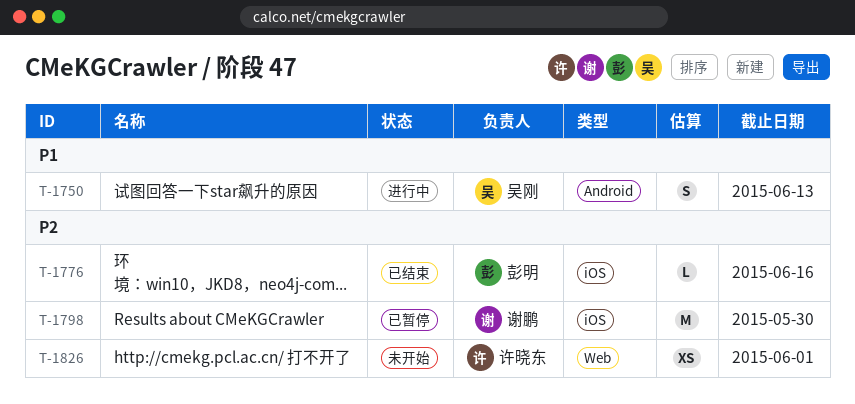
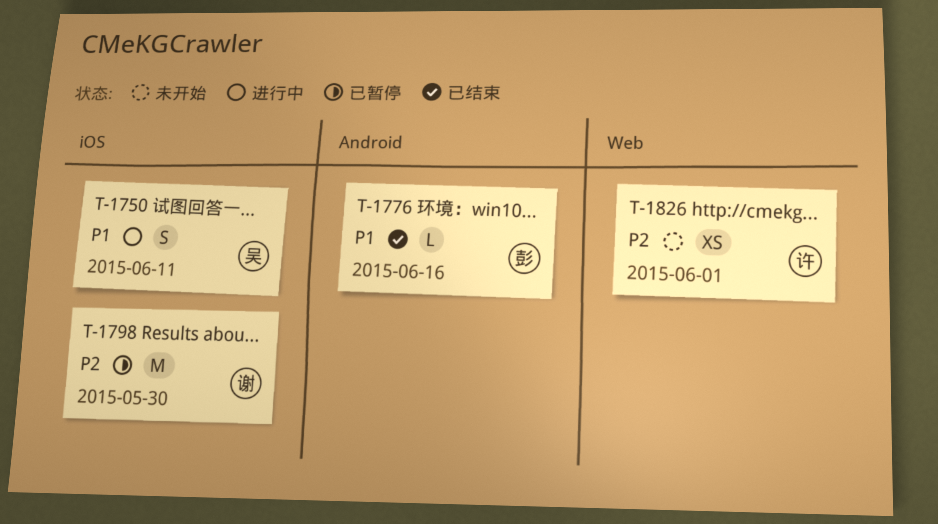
T-1750, label: Android -> iOS
T-1750, due: Jun 13 -> Jun 11
T-1776, priority: P2 -> P1
T-1776, label: iOS -> Android

